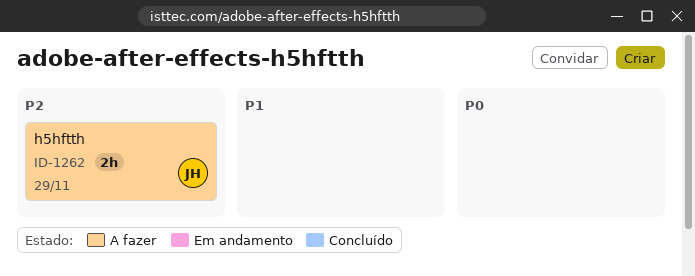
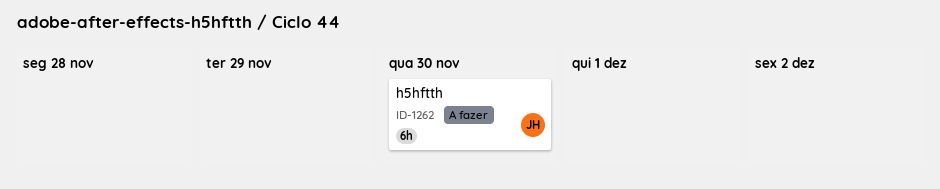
ID-1262, estimate: 2h -> 6h
ID-1262, due: Nov 29 -> Nov 30

